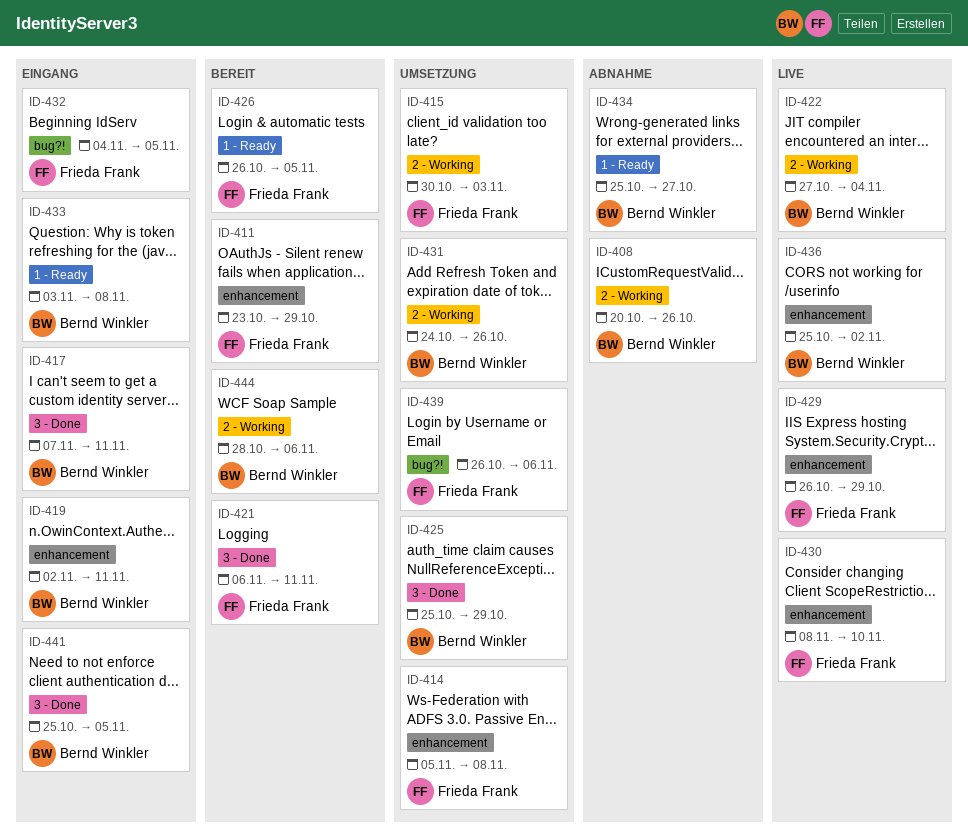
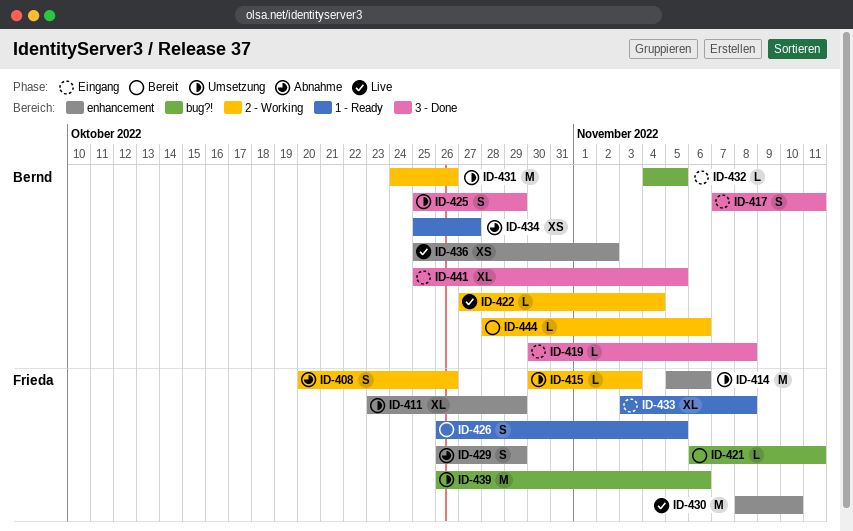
ID-408, owner: Bernd Winkler -> Frieda Frank
ID-411, status: Bereit -> Umsetzung
ID-414, due: Nov 8 -> Nov 6
ID-419, label: enhancement -> 3 - Done
ID-419, start: Nov 2 -> Oct 30
ID-419, due: Nov 11 -> Nov 8
ID-421, label: 3 - Done -> bug?!
ID-429, status: Live -> Abnahme
ID-432, owner: Frieda Frank -> Bernd Winkler
ID-433, owner: Bernd Winkler -> Frieda Frank

